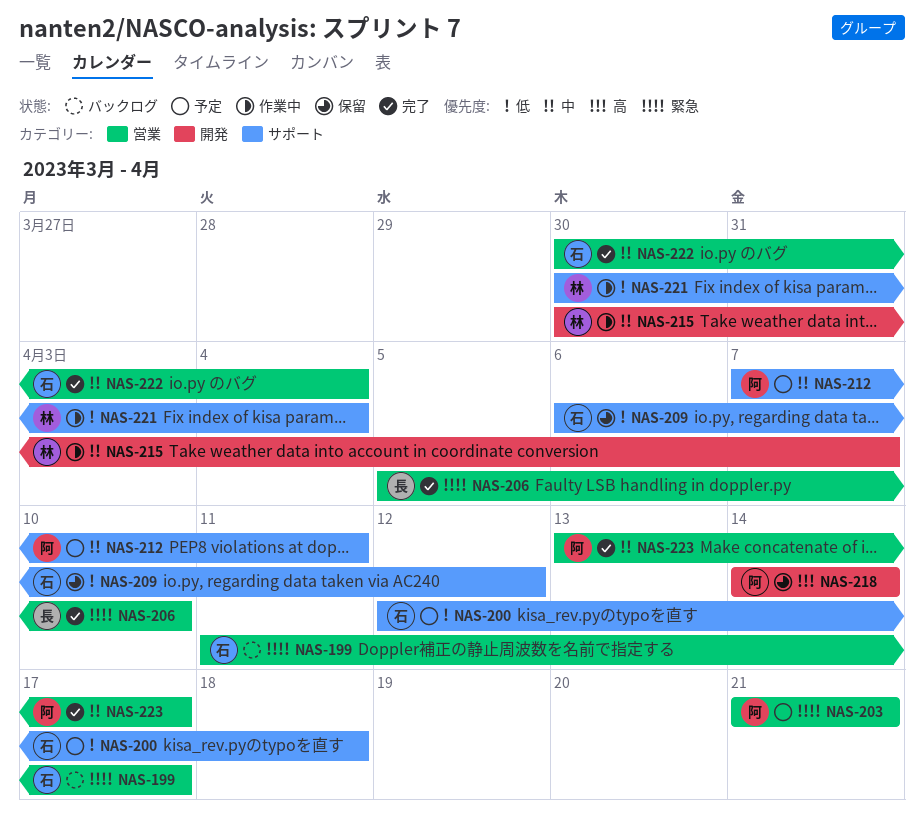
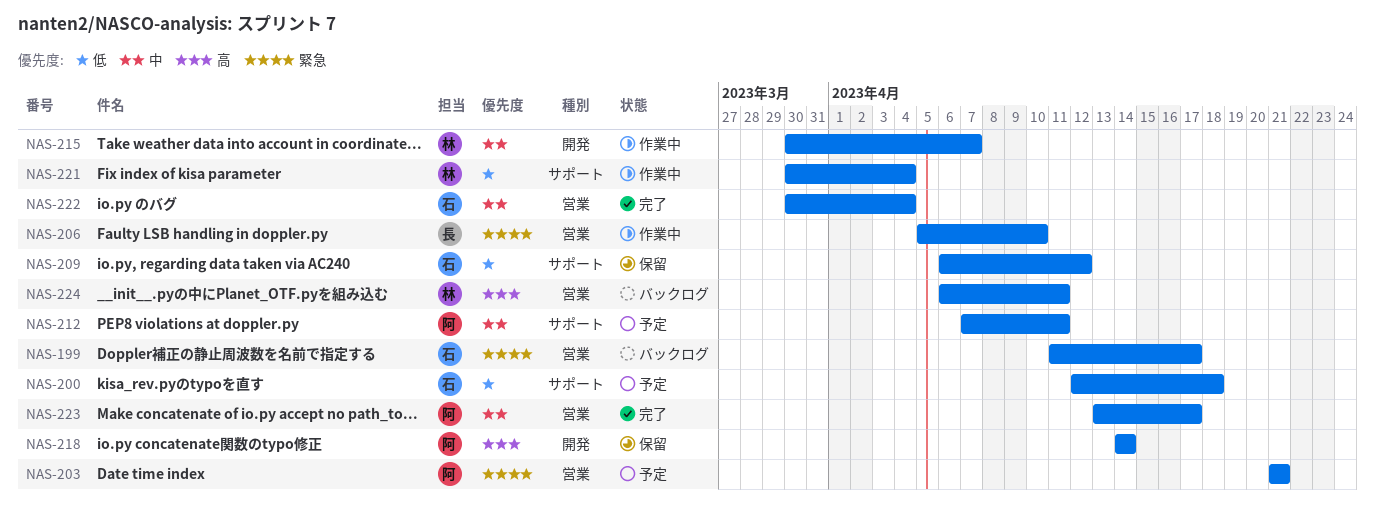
NAS-206, status: 完了 -> 作業中
NAS-224: none -> present

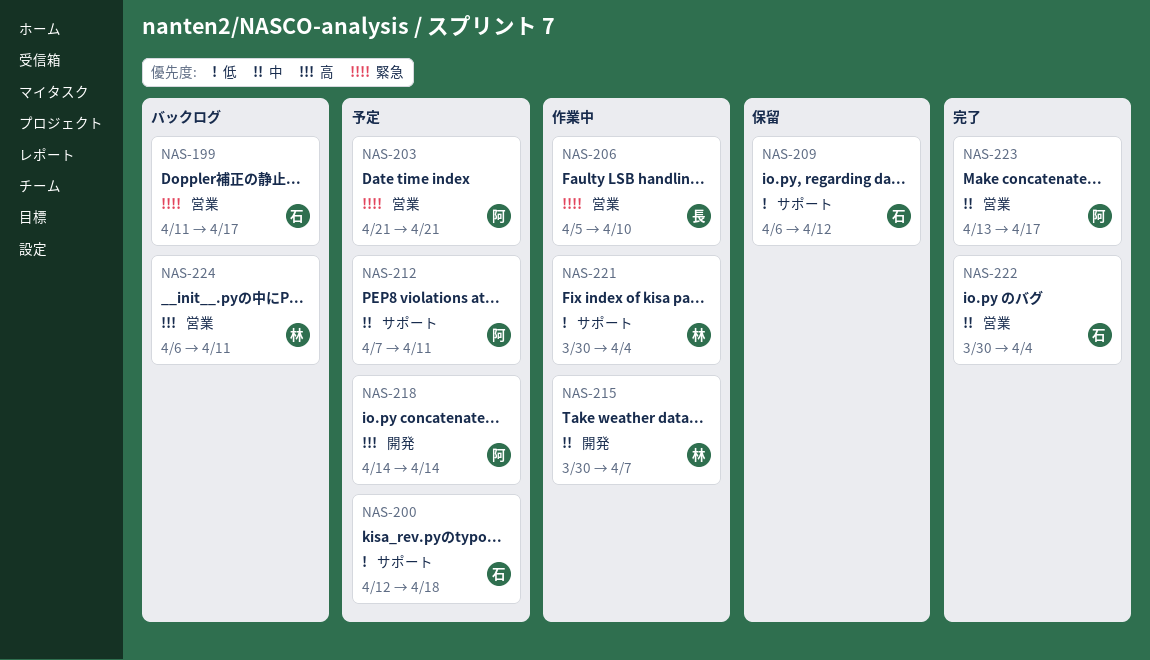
NAS-218, status: 保留 -> 予定

